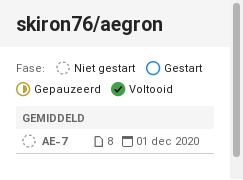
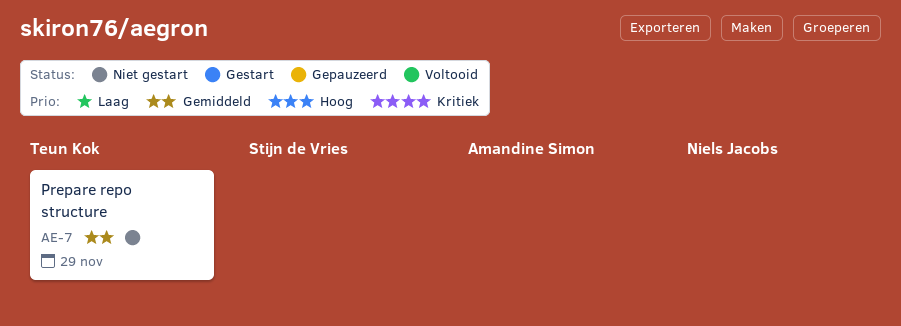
AE-7, due: Dec 1 -> Nov 29

